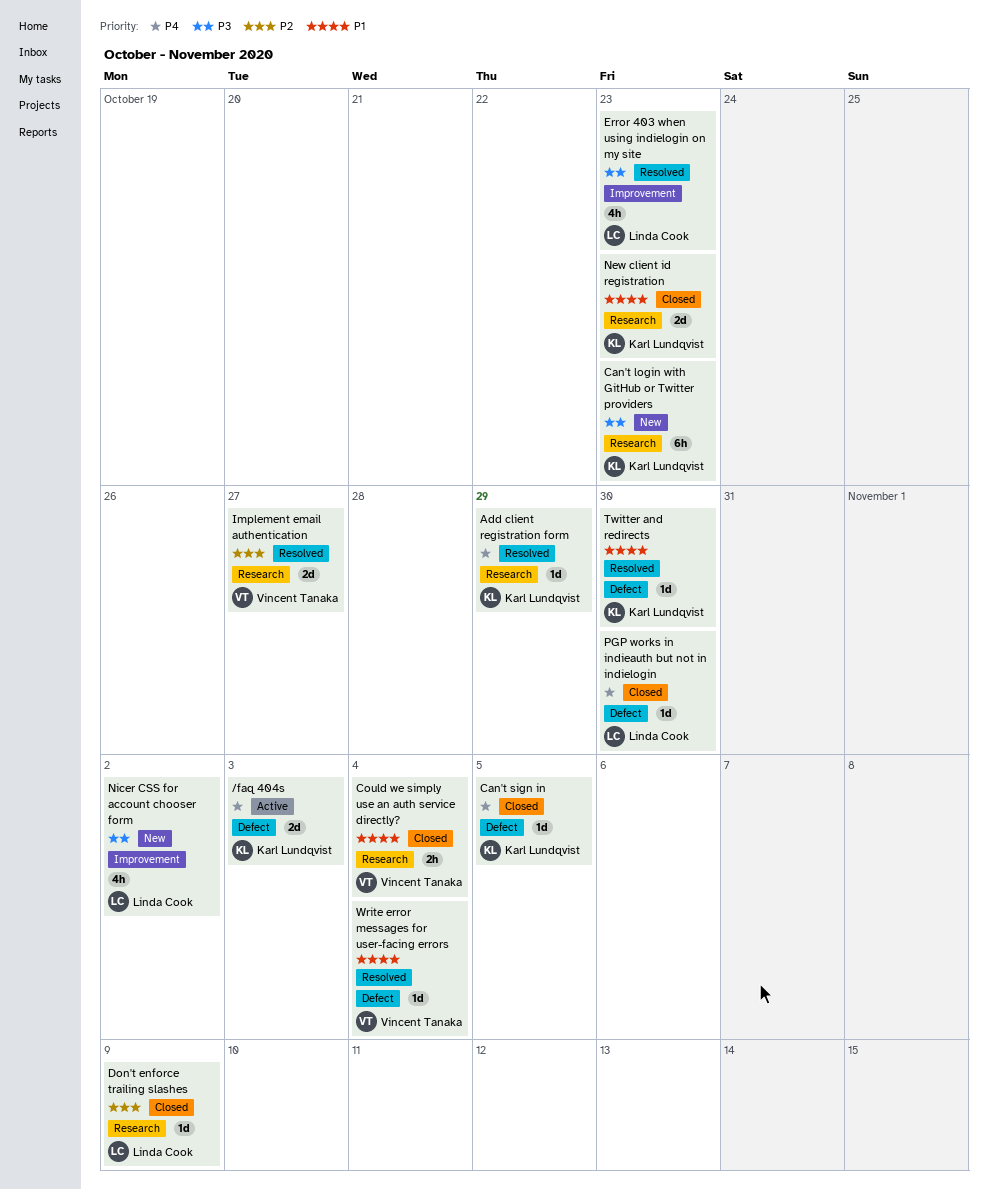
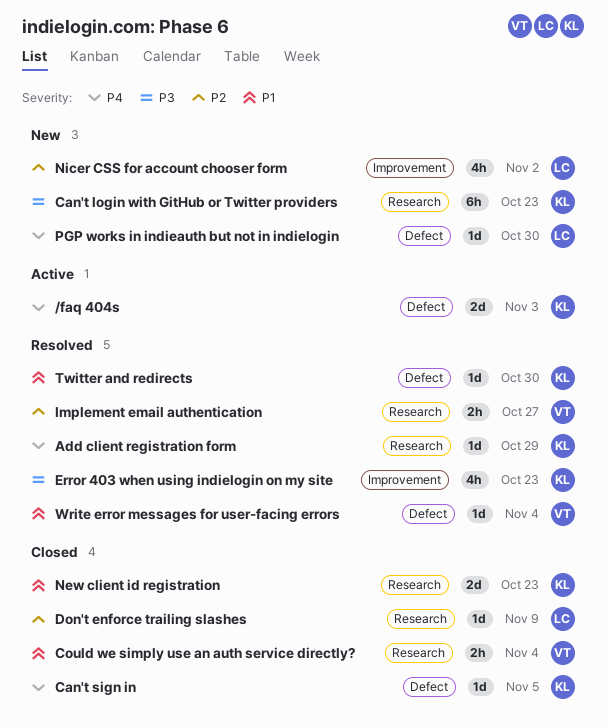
Error 403 when using indielogin on my site, owner: Linda Cook -> Karl Lundqvist
Implement email authentication, estimate: 2d -> 2h
Nicer CSS for account chooser form, priority: P3 -> P2
PGP works in indieauth but not in indielogin, status: Closed -> New

